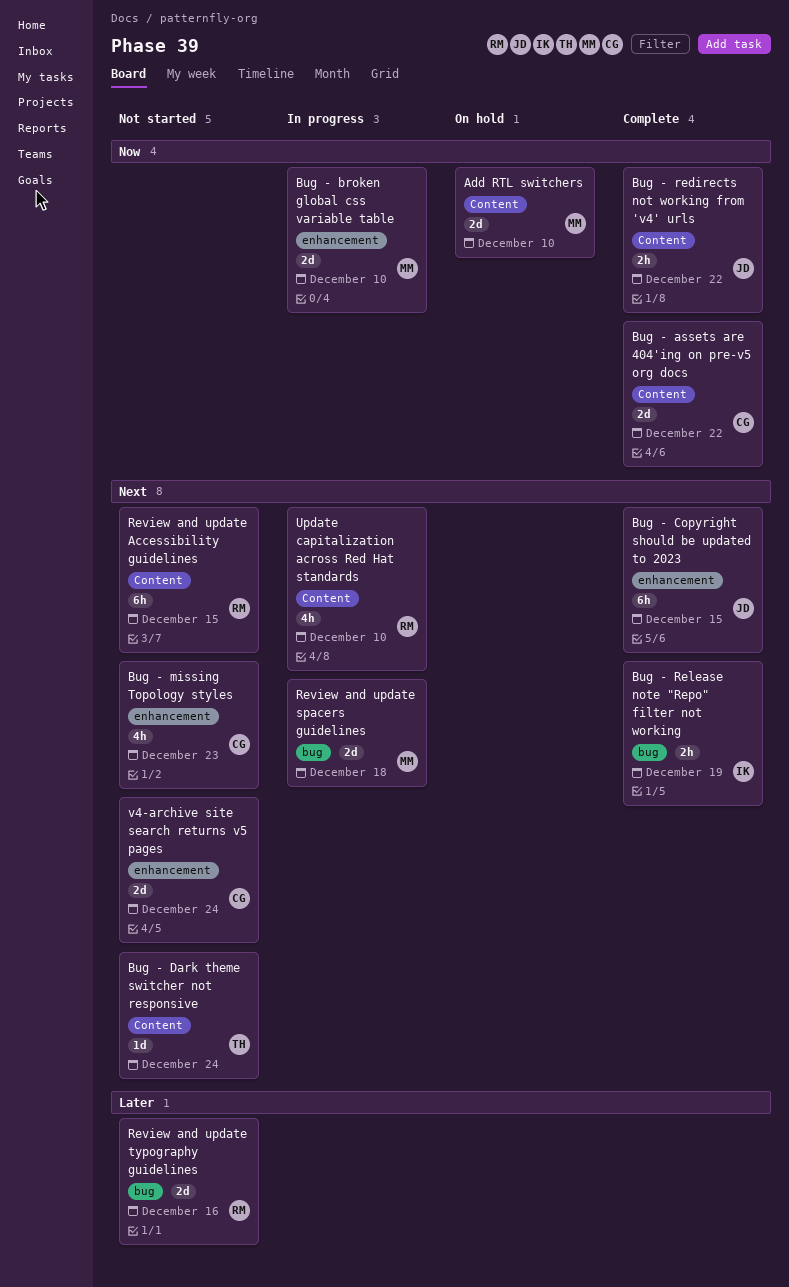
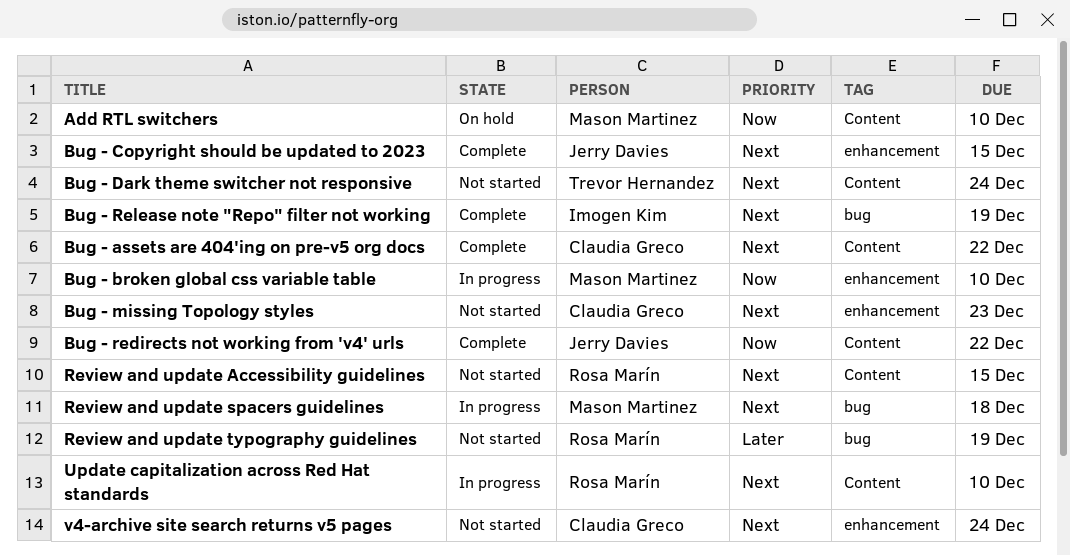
Bug - assets are 404'ing on pre-v5 org docs, priority: Now -> Next
Review and update typography guidelines, due: Dec 16 -> Dec 19

